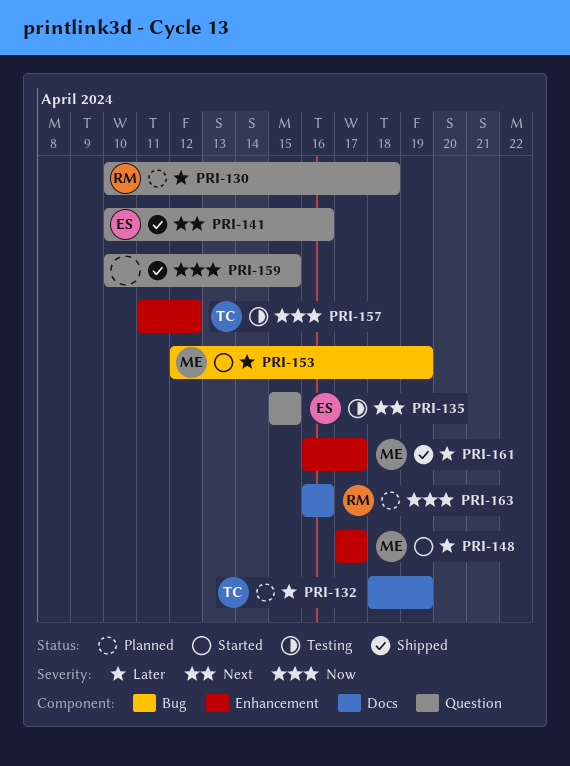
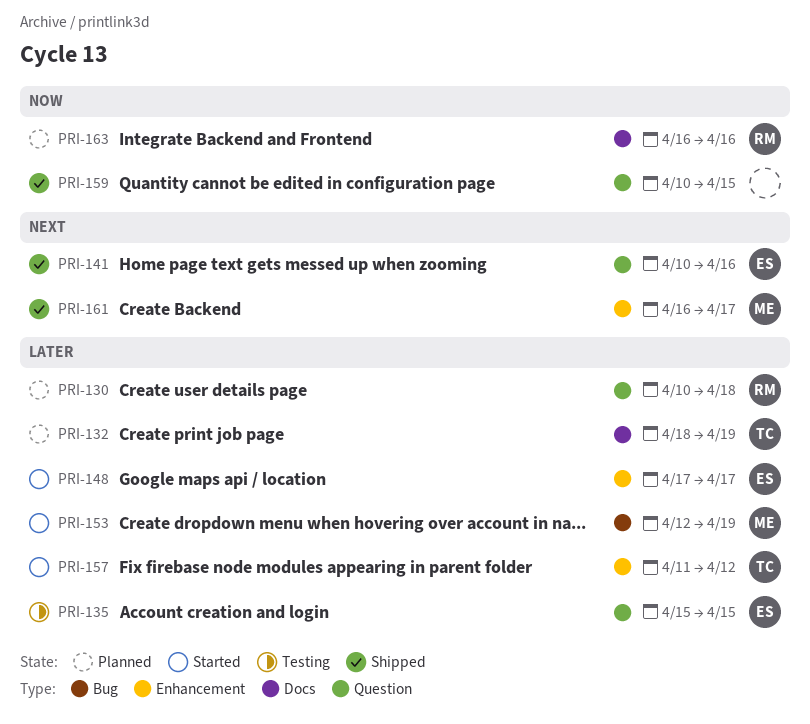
PRI-135, priority: Next -> Later
PRI-148, owner: ME -> ES
PRI-157, status: Testing -> Started
PRI-157, priority: Now -> Later
PRI-161, priority: Later -> Next

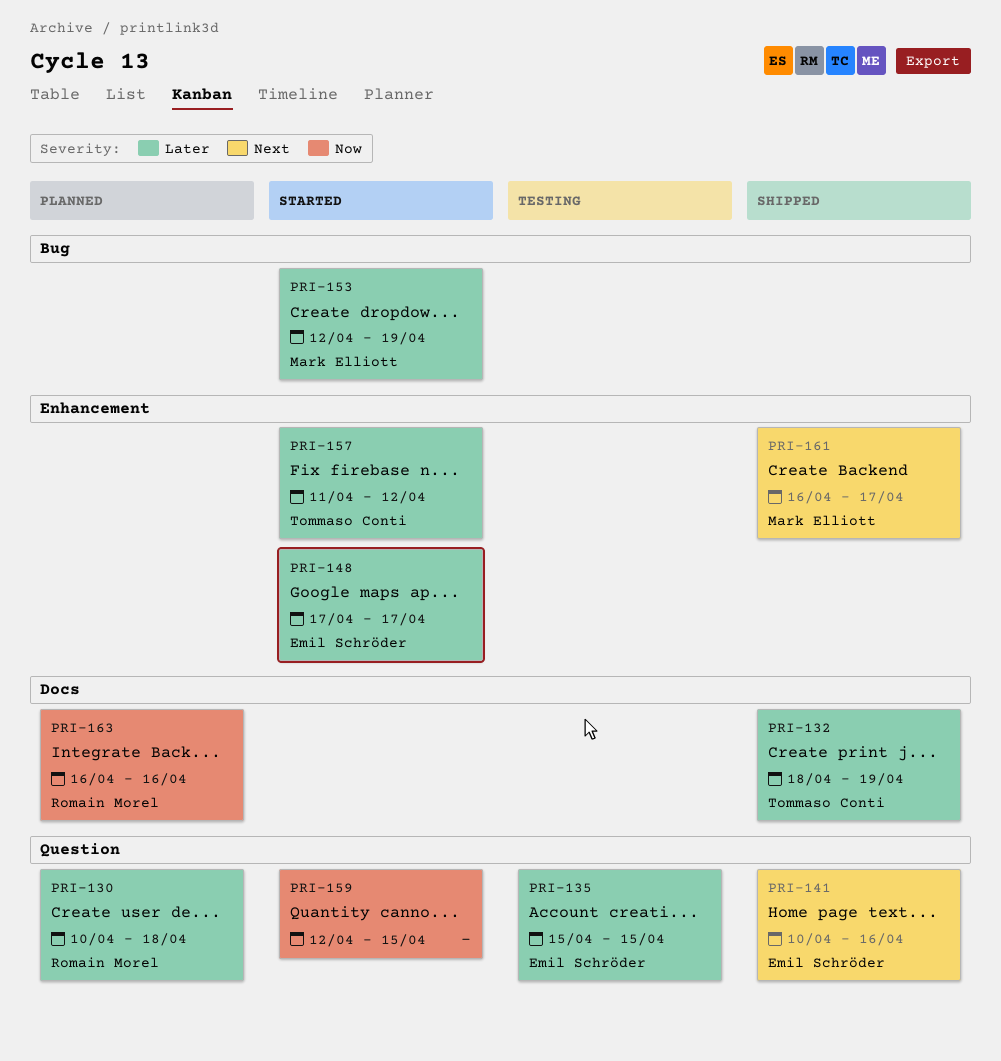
PRI-132, status: Planned -> Shipped
PRI-159, status: Shipped -> Started
PRI-159, start: Apr 10 -> Apr 12

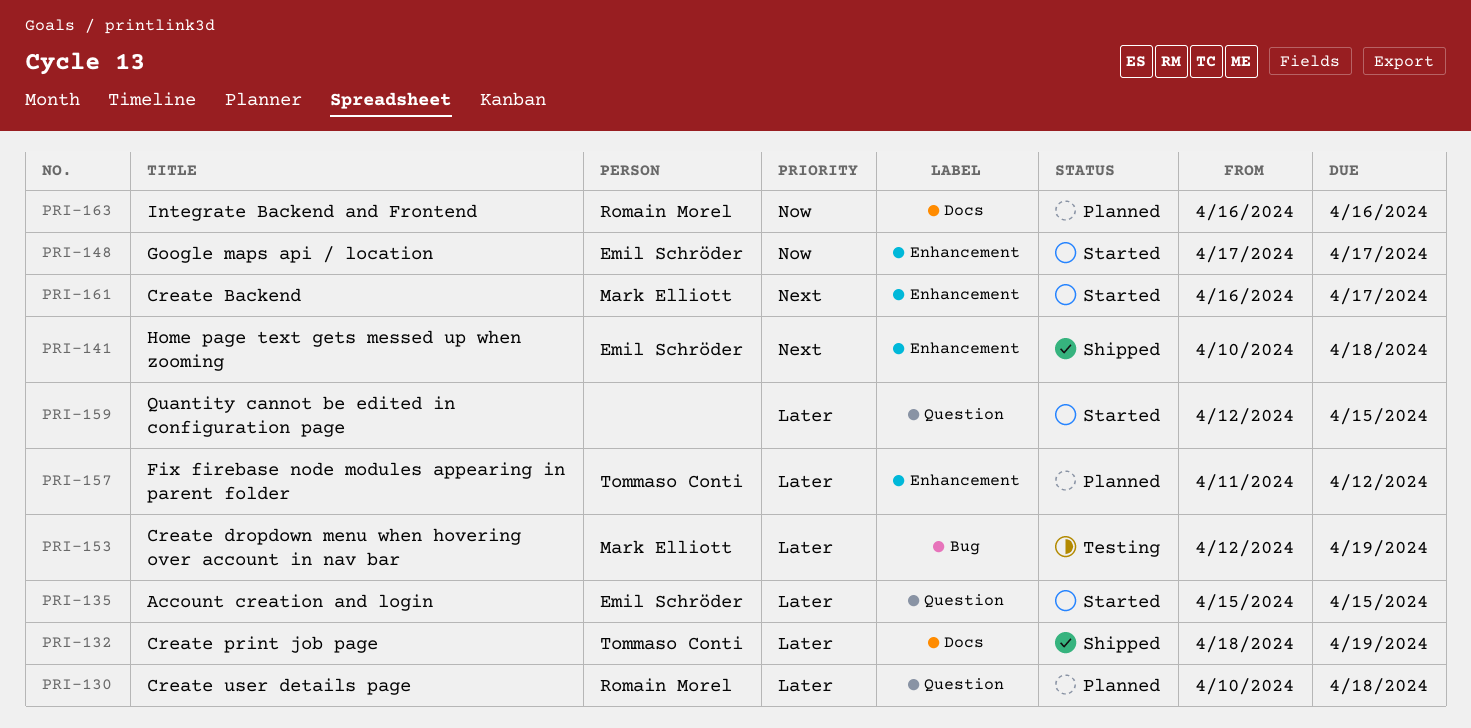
PRI-135, status: Testing -> Started
PRI-141, label: Question -> Enhancement
PRI-141, due: Apr 16 -> Apr 18
PRI-148, priority: Later -> Now
PRI-153, status: Started -> Testing
PRI-157, status: Started -> Planned
PRI-159, priority: Now -> Later
PRI-161, status: Shipped -> Started

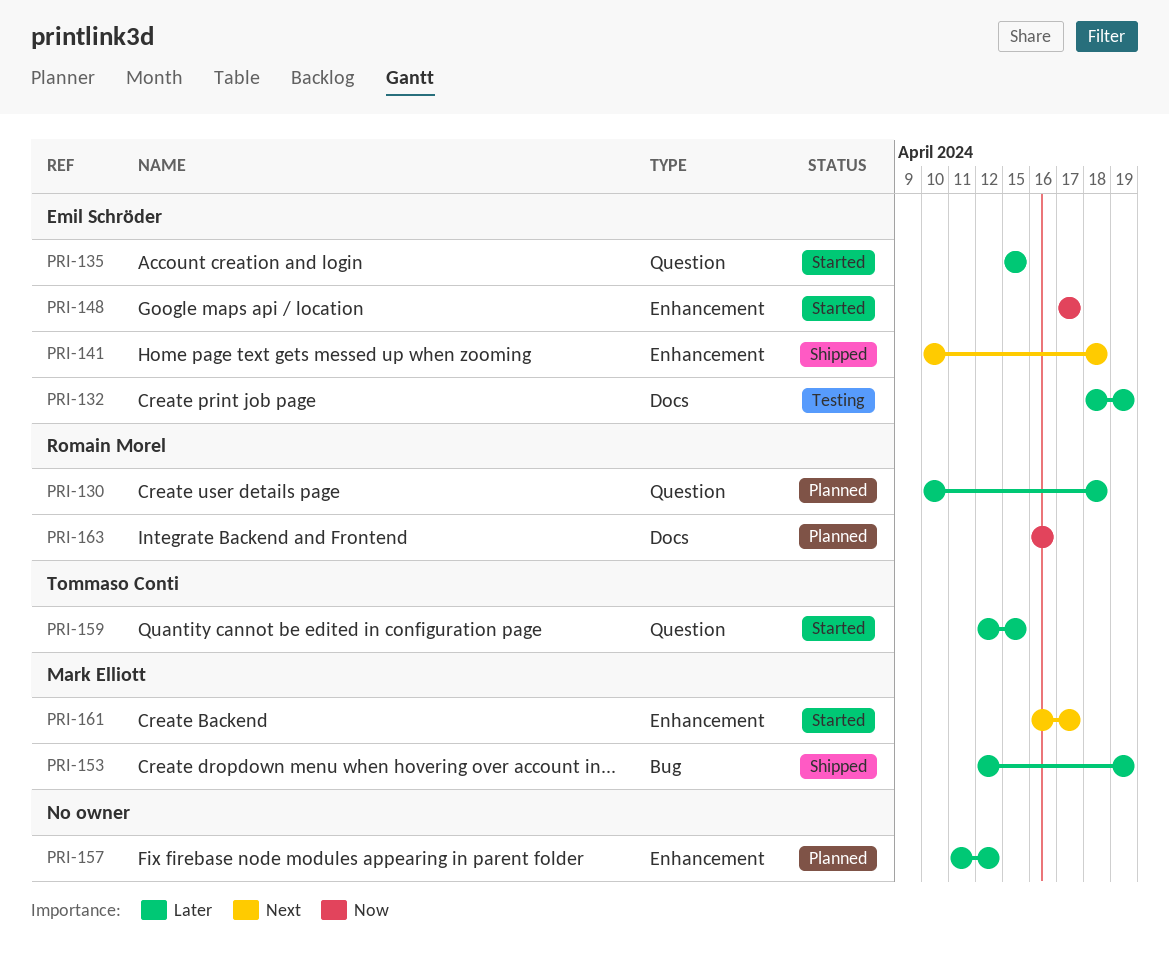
PRI-132, status: Shipped -> Testing
PRI-132, owner: Tommaso Conti -> Emil Schröder
PRI-153, status: Testing -> Shipped
PRI-157, owner: Tommaso Conti -> none
PRI-159, owner: none -> Tommaso Conti

